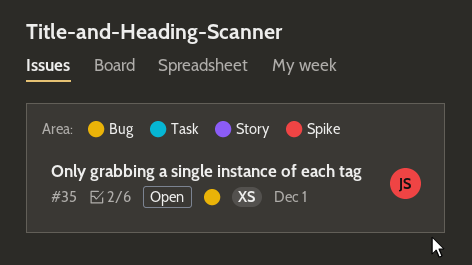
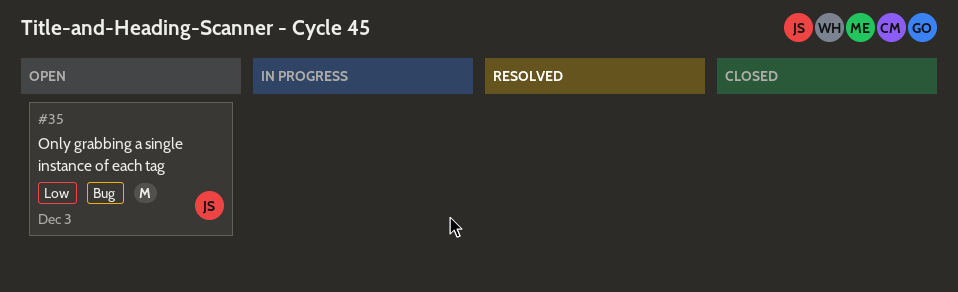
#35, estimate: XS -> M
#35, due: Dec 1 -> Dec 3

